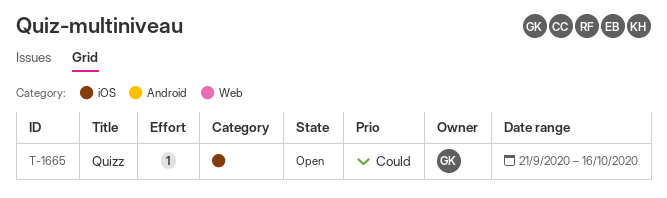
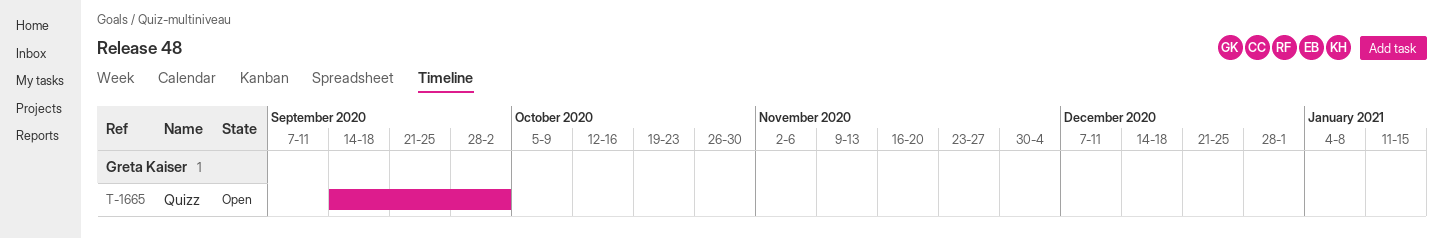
T-1665, start: Sep 21 -> Sep 14
T-1665, due: Oct 16 -> Oct 2

